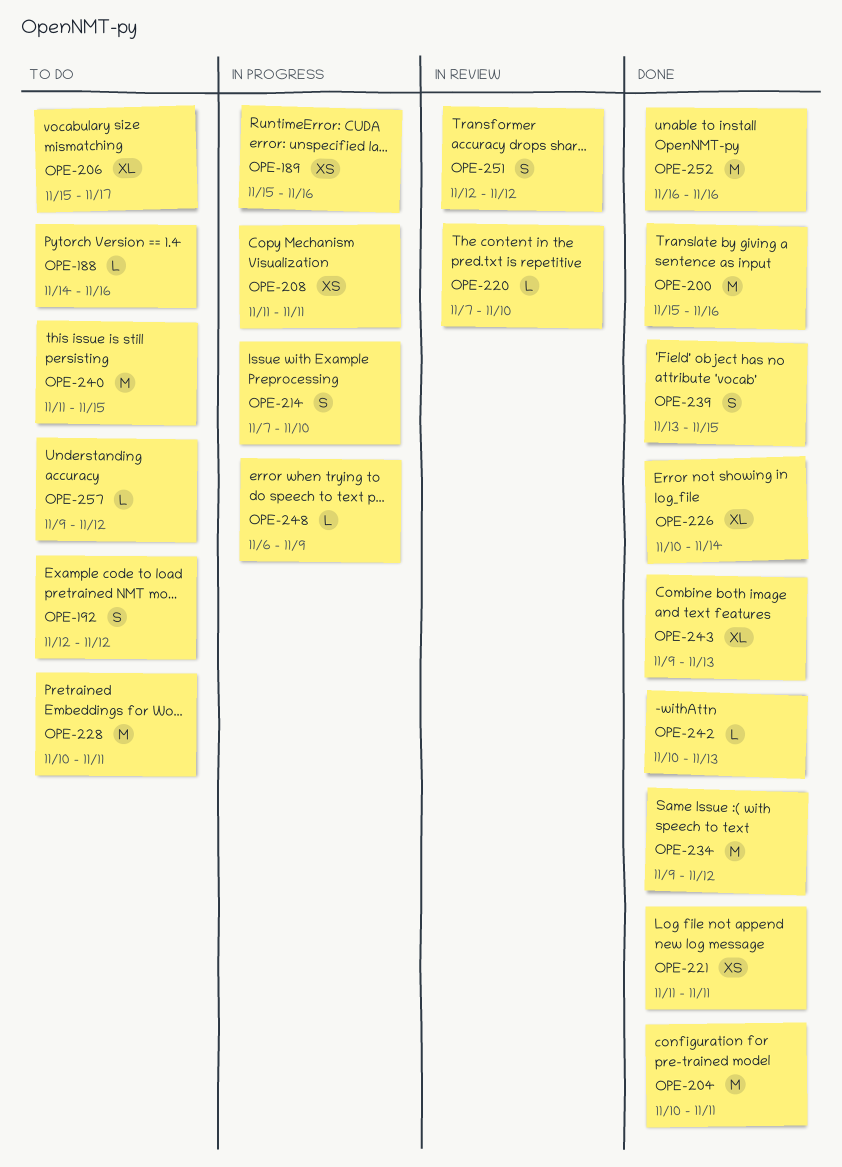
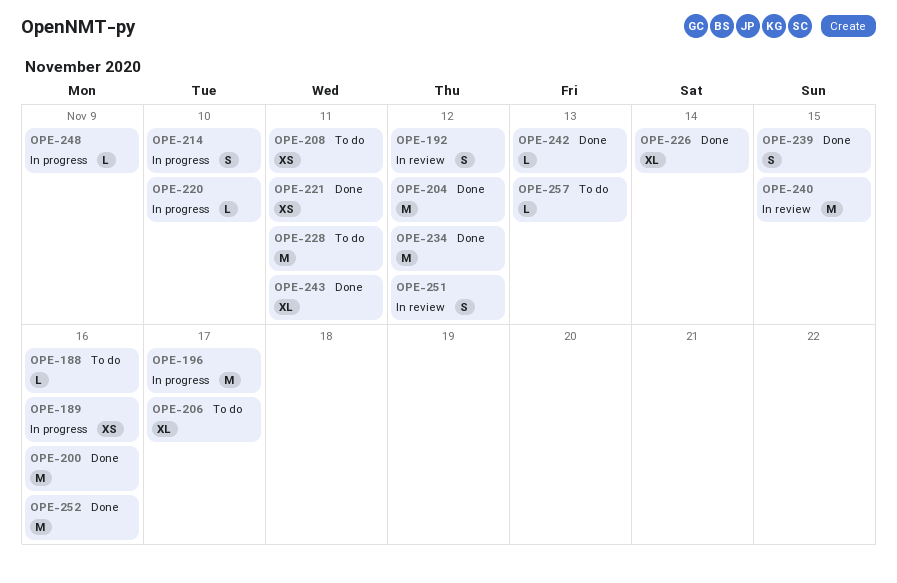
OPE-192, status: To do -> In review
OPE-196: none -> present
OPE-204, due: Nov 11 -> Nov 12
OPE-208, status: In progress -> To do
OPE-220, status: In review -> In progress
OPE-240, status: To do -> In review
OPE-243, due: Nov 13 -> Nov 11
OPE-257, due: Nov 12 -> Nov 13

